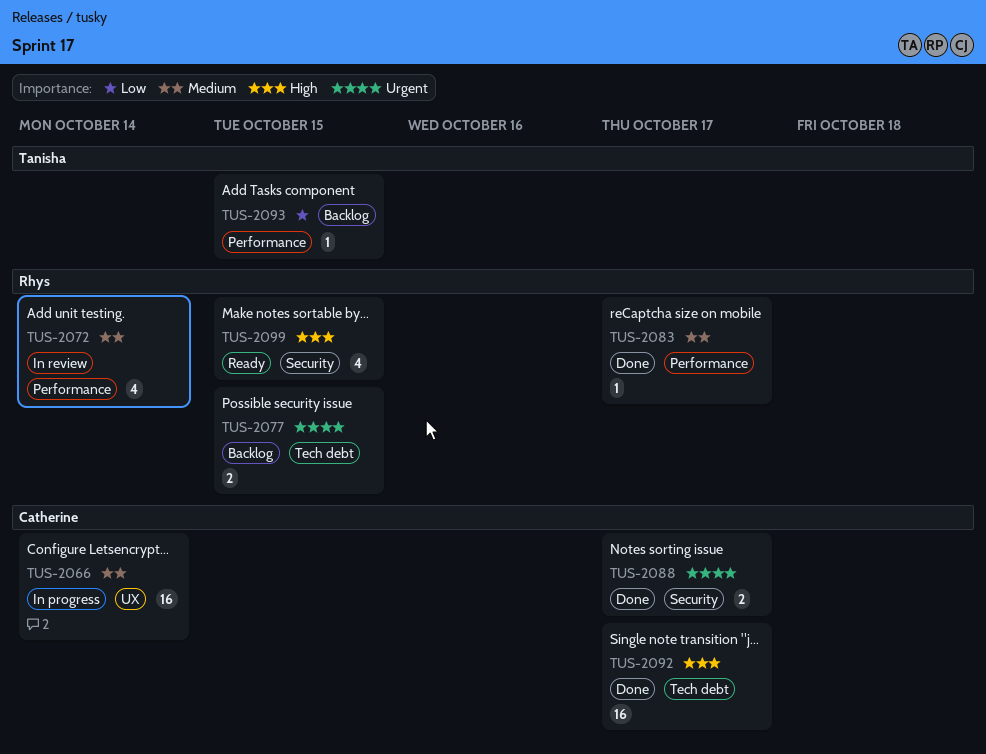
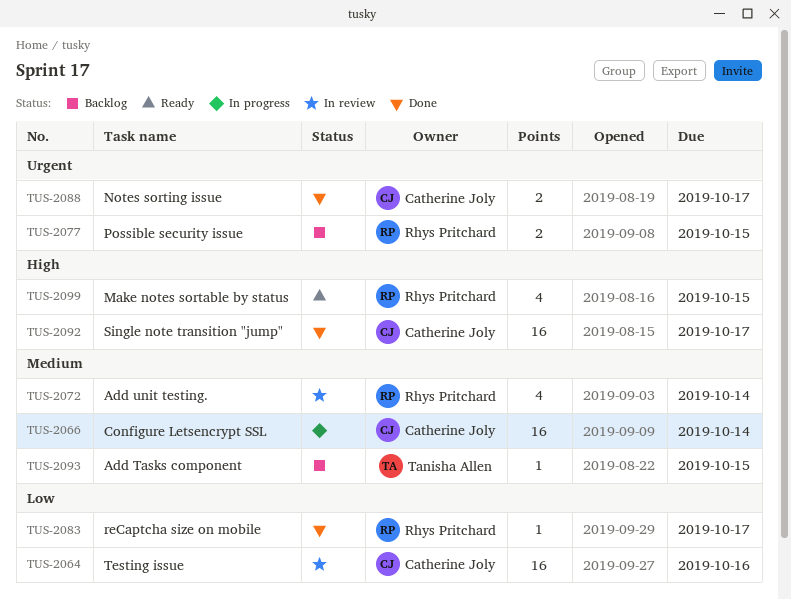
TUS-2064: none -> present
TUS-2083, priority: Medium -> Low
TUS-2093, priority: Low -> Medium

